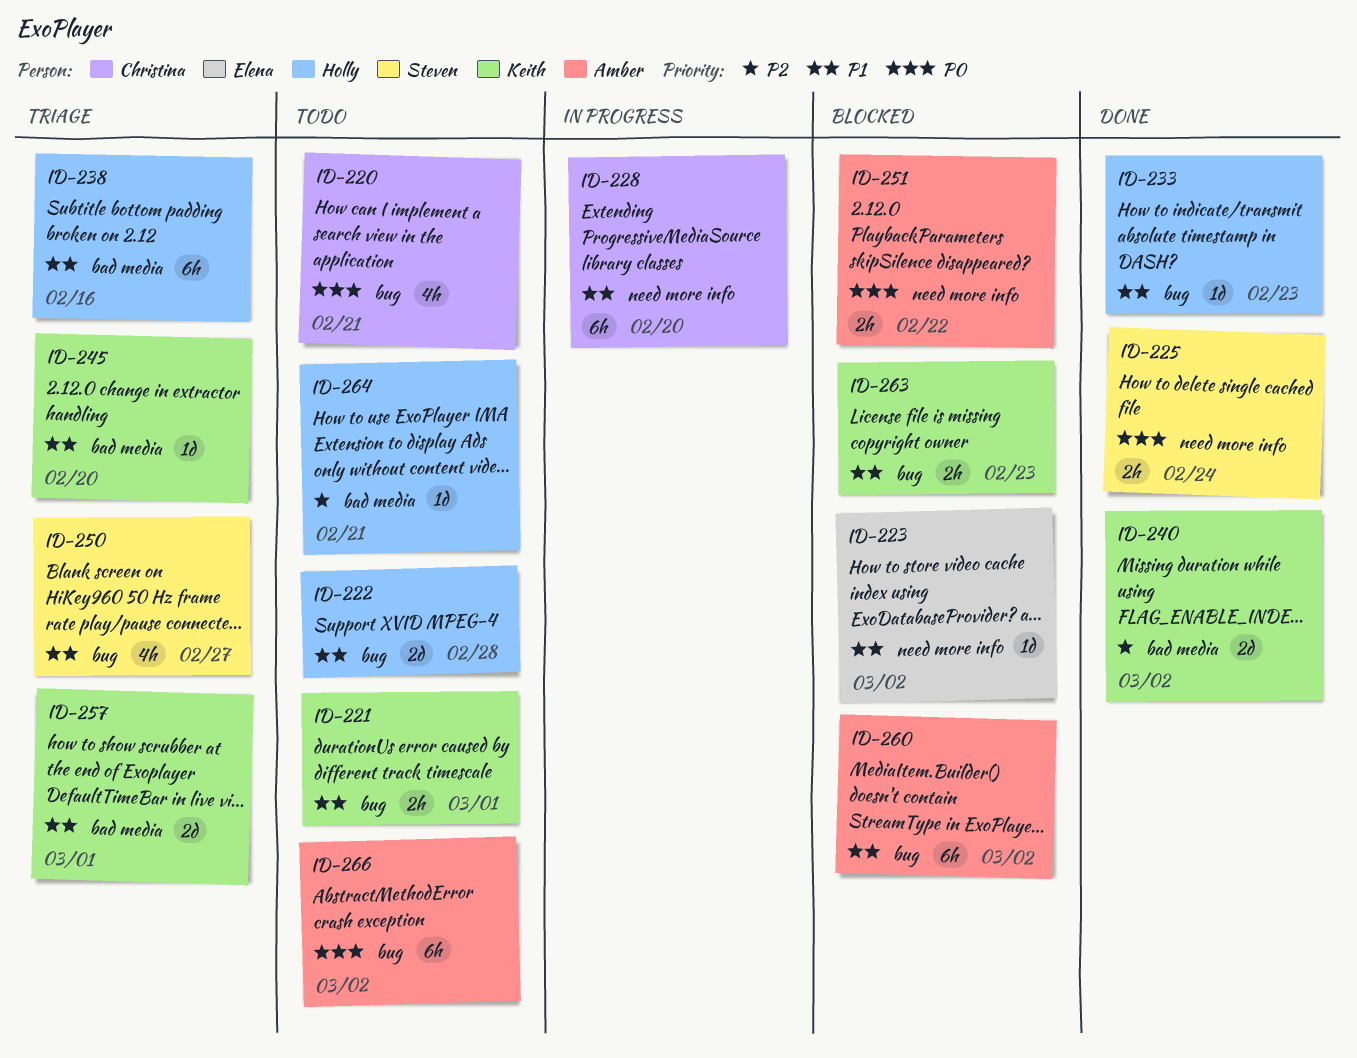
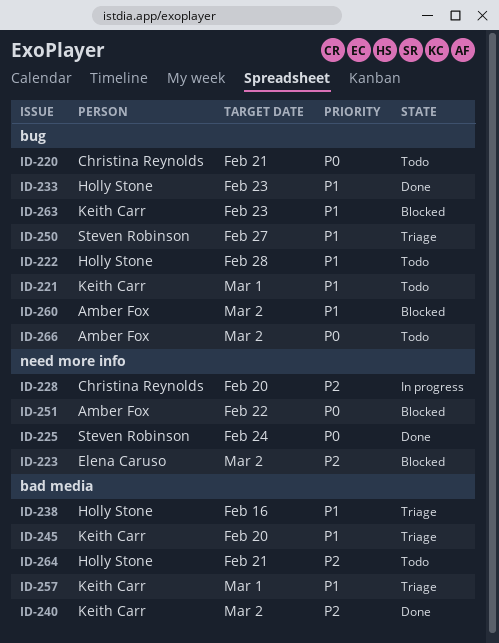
ID-223, priority: P1 -> P2
ID-228, priority: P1 -> P2

